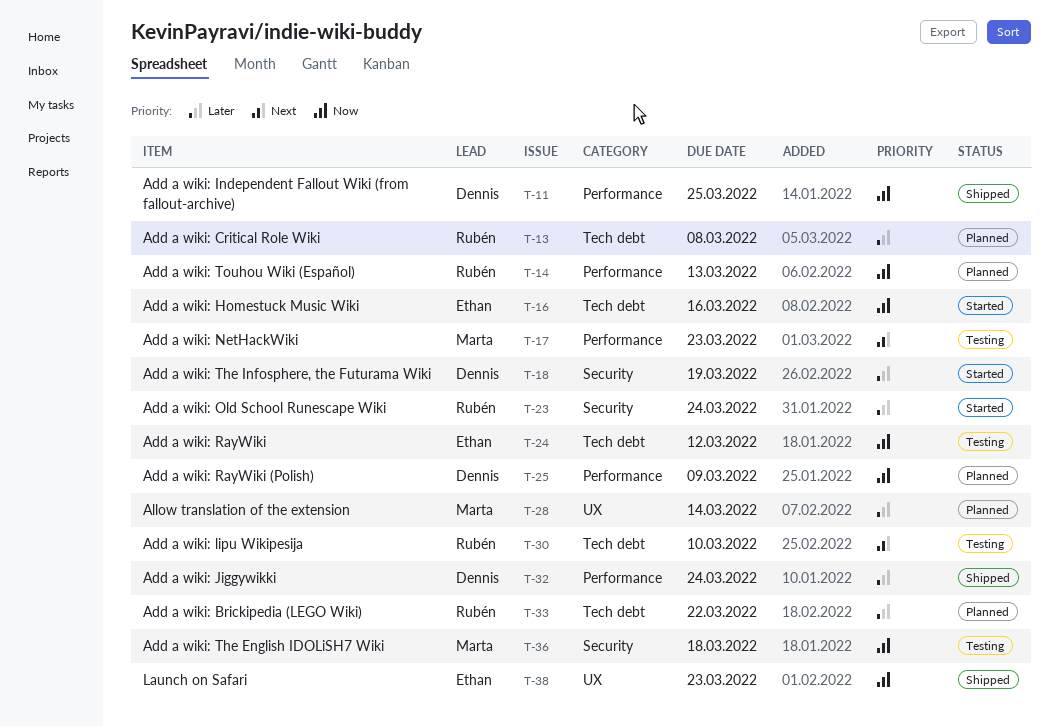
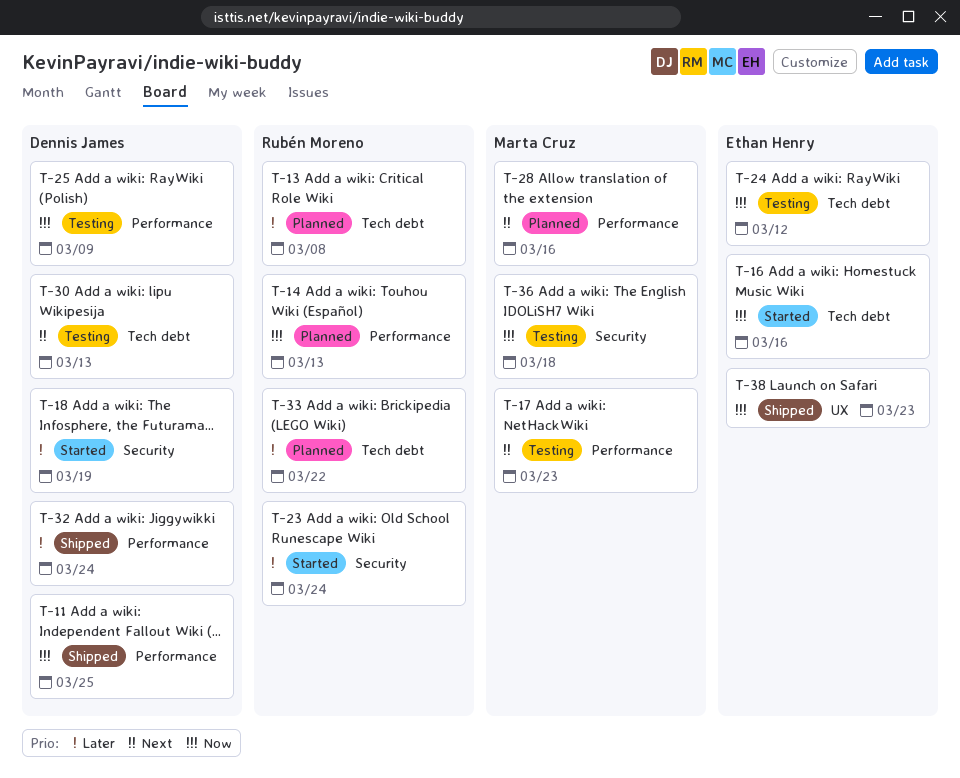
T-25, status: Planned -> Testing
T-28, priority: Later -> Next
T-28, label: UX -> Performance
T-28, due: Mar 14 -> Mar 16
T-30, owner: Rubén Moreno -> Dennis James
T-30, due: Mar 10 -> Mar 13

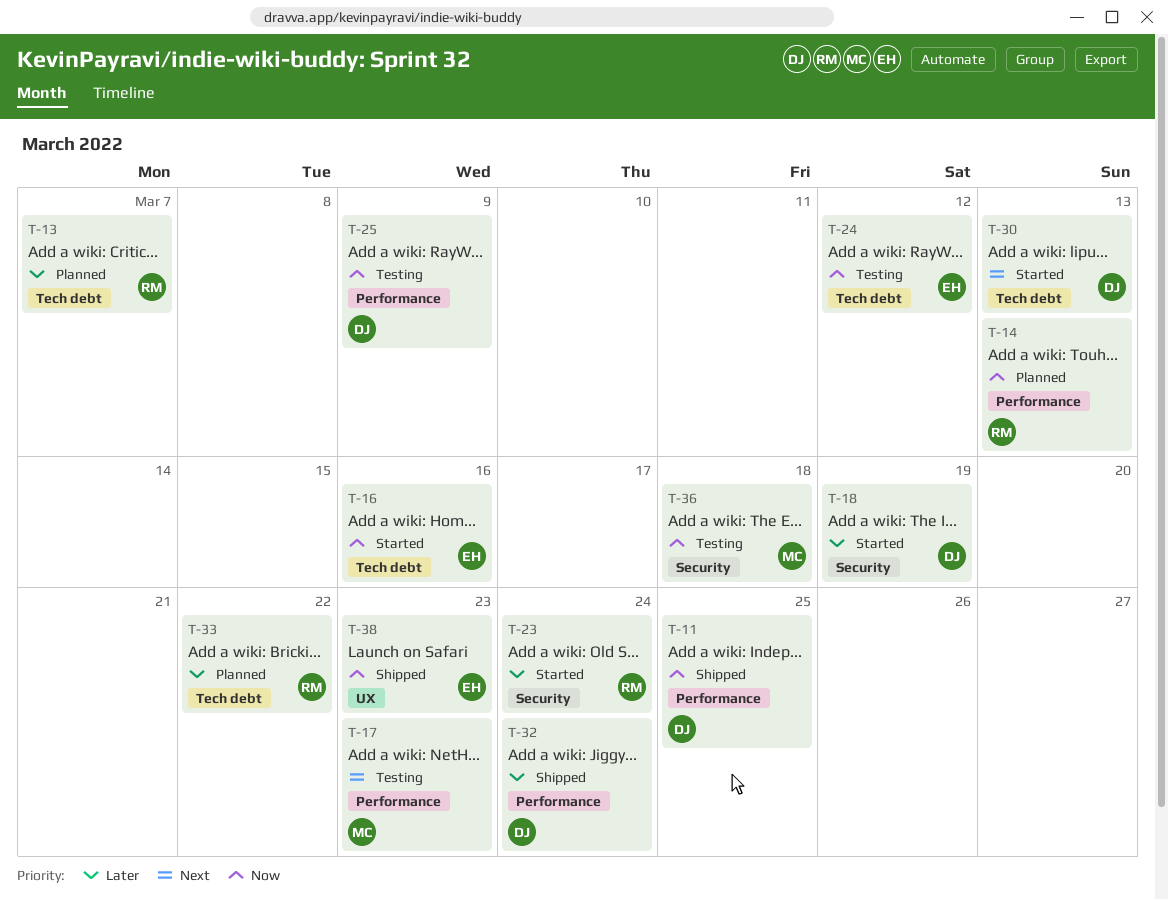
T-13, due: Mar 8 -> Mar 7
T-28: present -> none
T-30, status: Testing -> Started

